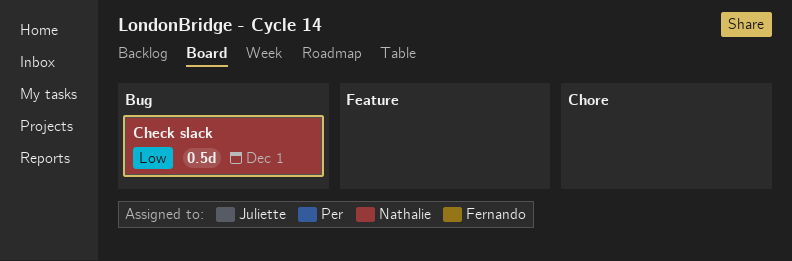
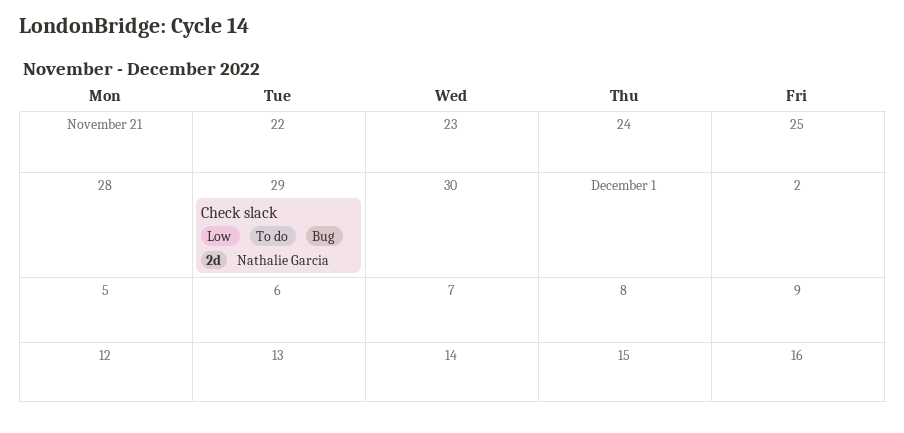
Check slack, estimate: 0.5d -> 2d
Check slack, due: Dec 1 -> Nov 29

